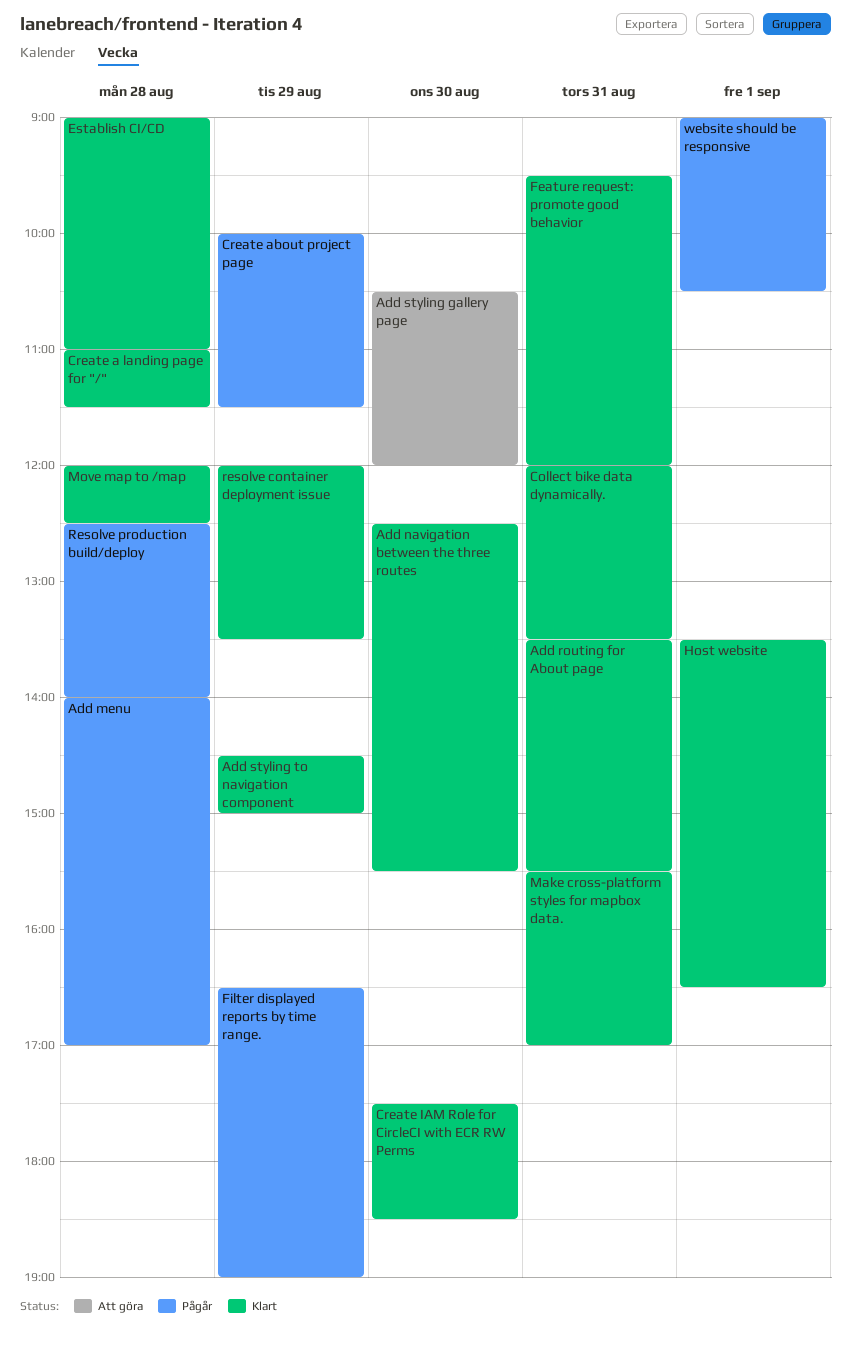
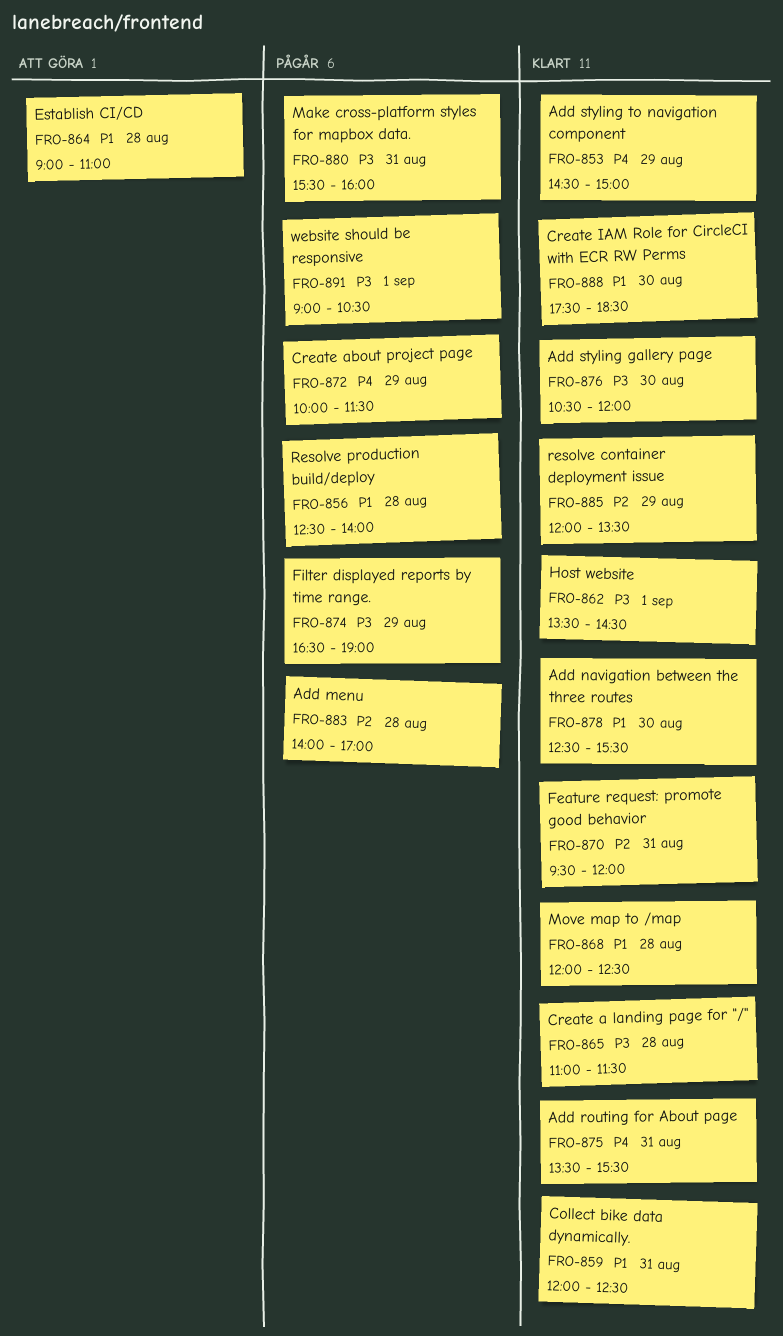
Add styling gallery page, status: Att göra -> Klart
Collect bike data dynamically., ends: 13:30 -> 12:30
Establish CI/CD, status: Klart -> Att göra
Host website, ends: 16:30 -> 14:30
Make cross-platform styles for mapbox data., status: Klart -> Pågår
Make cross-platform styles for mapbox data., ends: 17:00 -> 16:00

